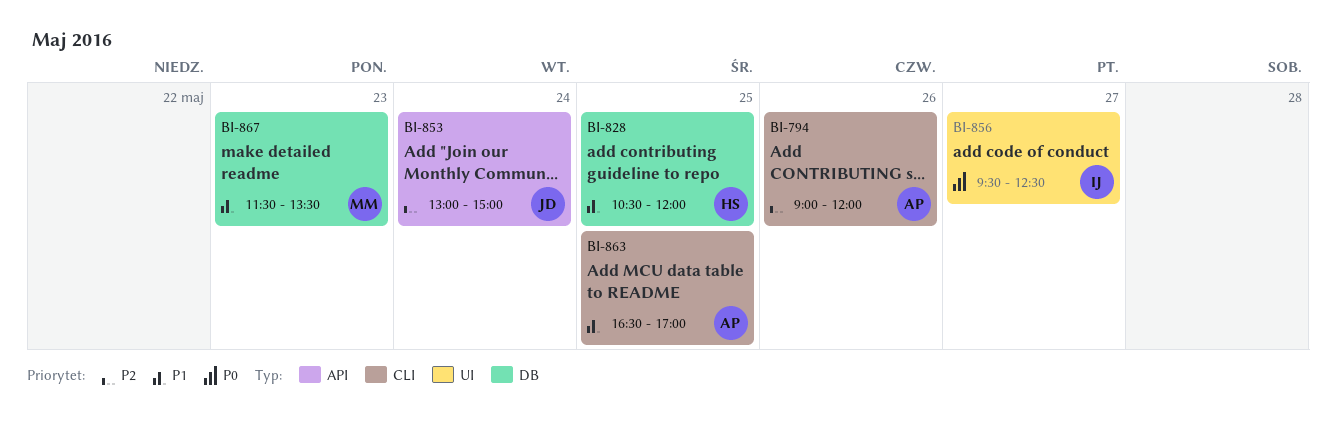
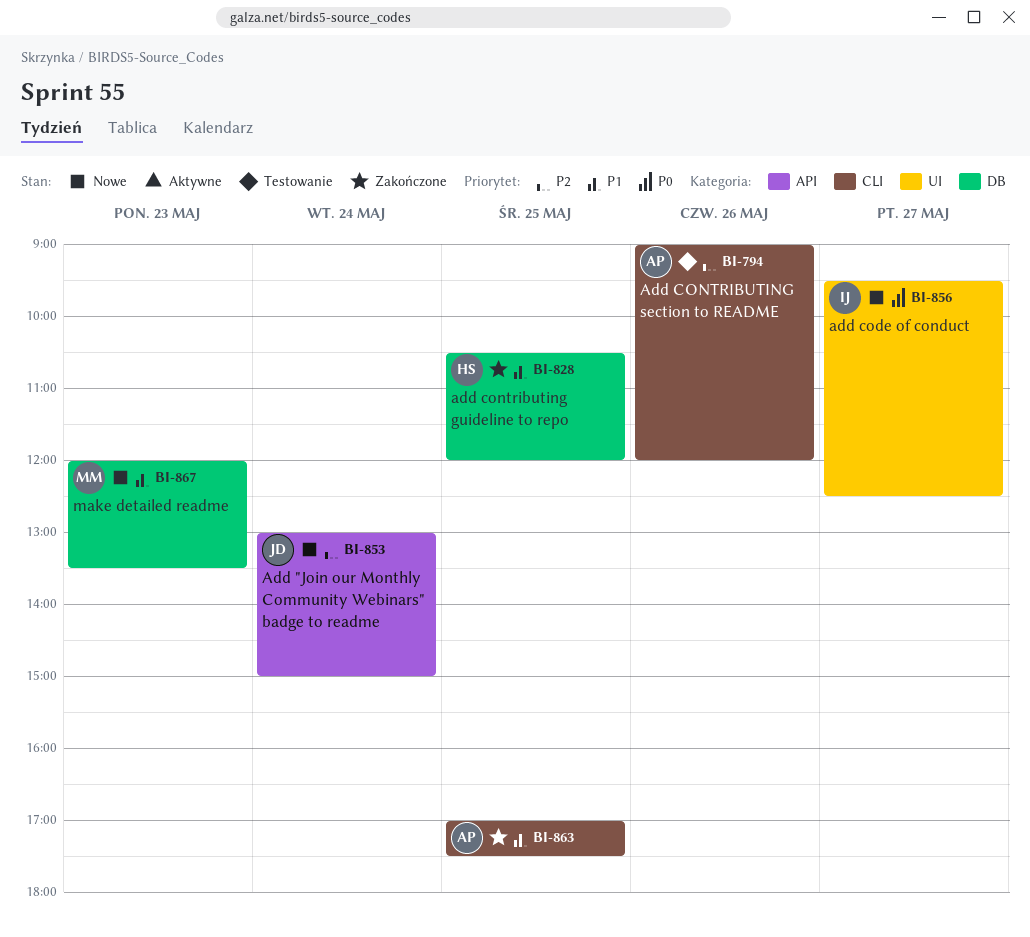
BI-863, begins: 16:30 -> 17:00
BI-863, ends: 17:00 -> 17:30
BI-867, begins: 11:30 -> 12:00

